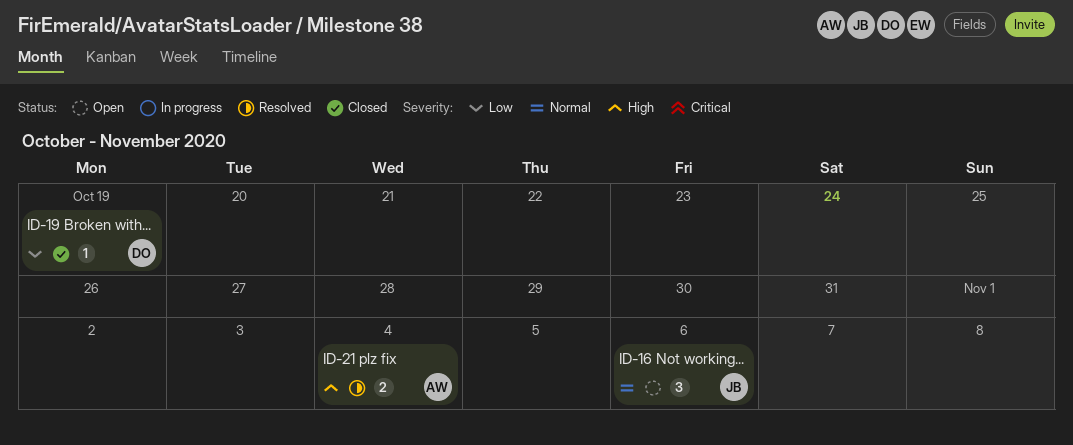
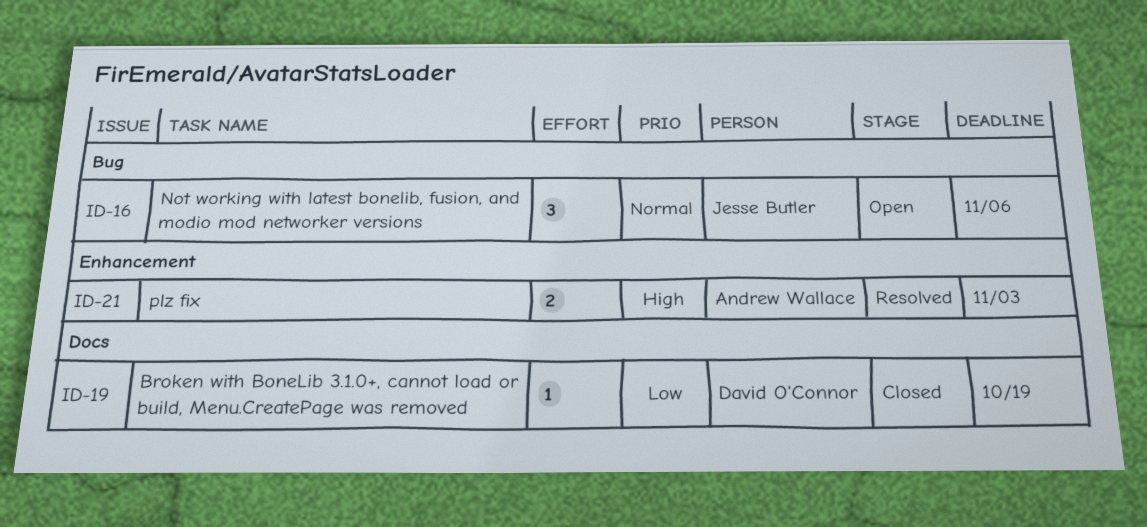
ID-21, due: Nov 4 -> Nov 3

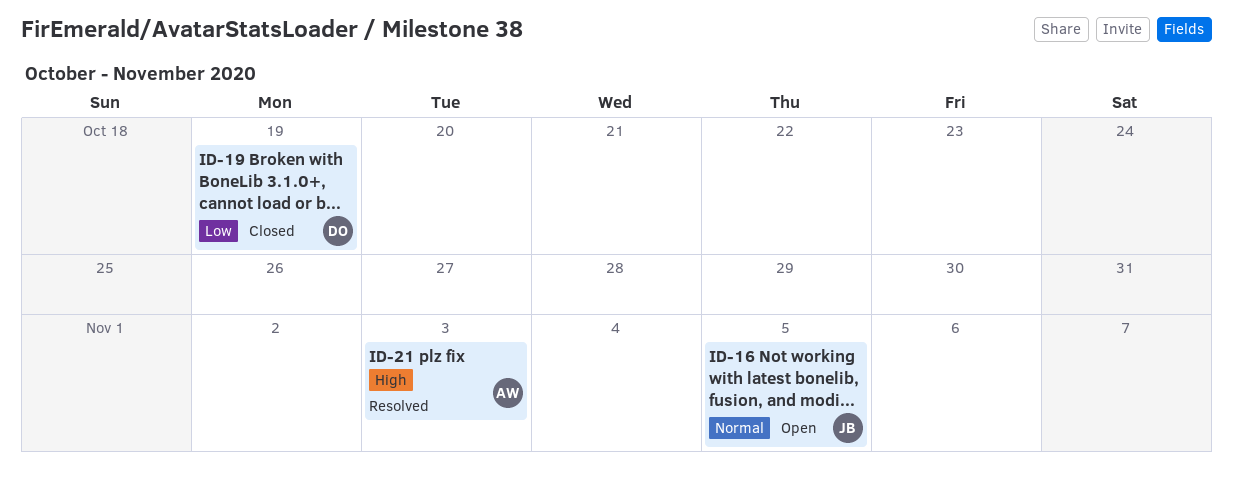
ID-16, due: Nov 6 -> Nov 5

